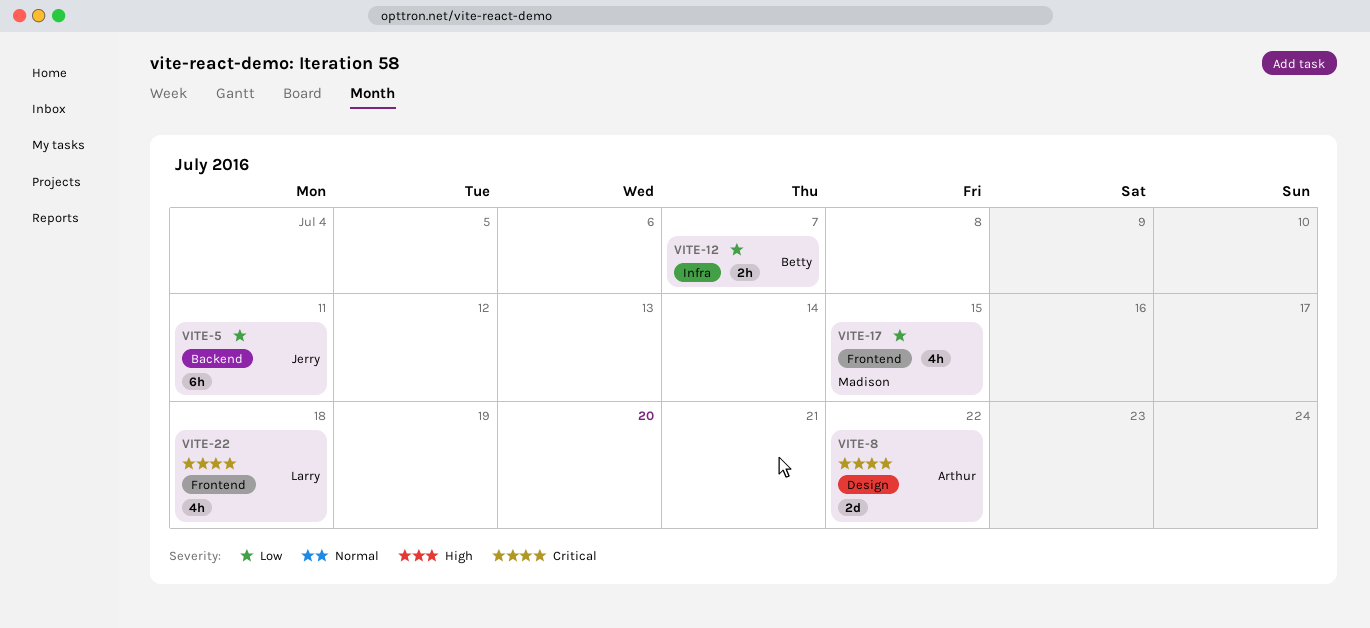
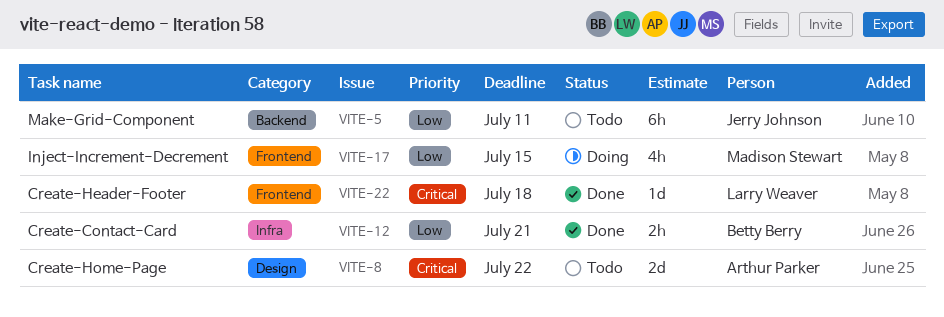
VITE-12, due: Jul 7 -> Jul 21
VITE-22, estimate: 4h -> 1d

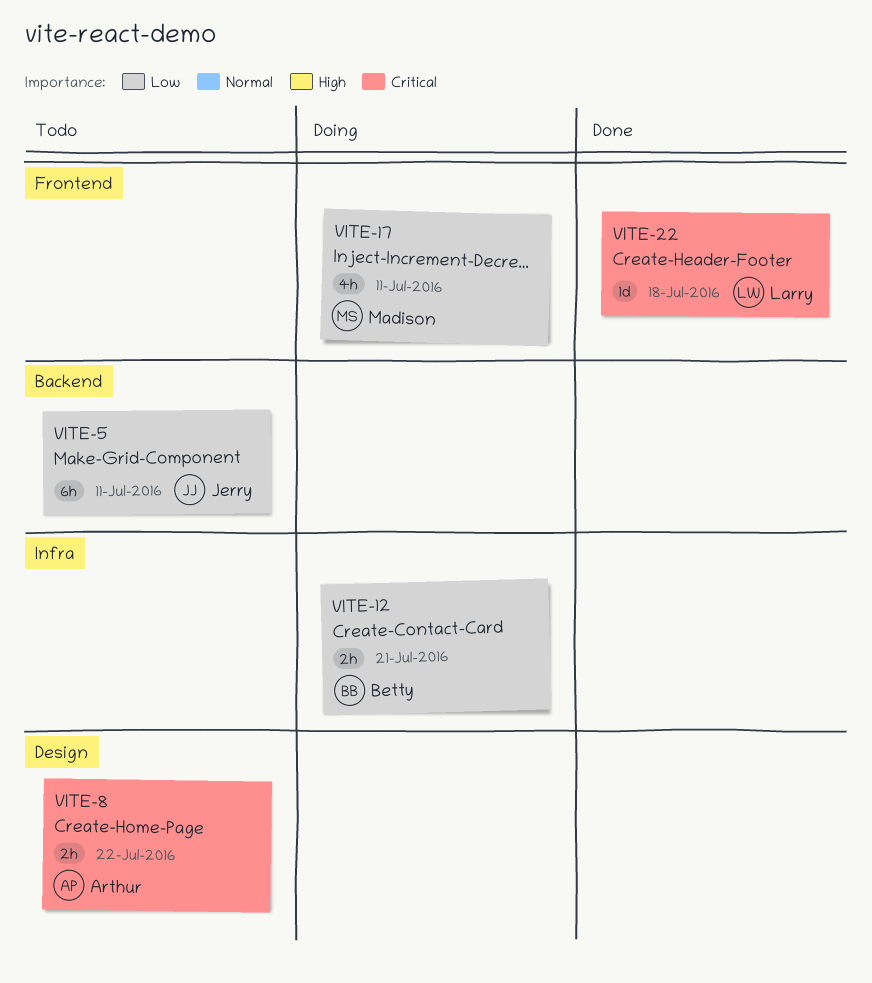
VITE-8, estimate: 2d -> 2h
VITE-12, status: Done -> Doing
VITE-17, due: Jul 15 -> Jul 11

